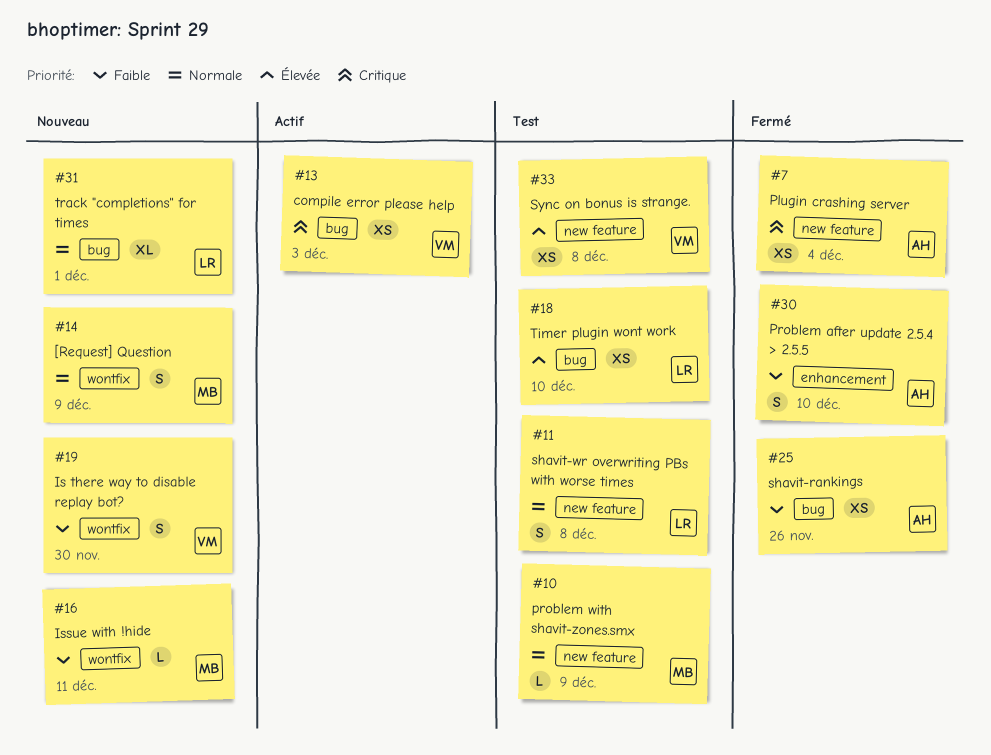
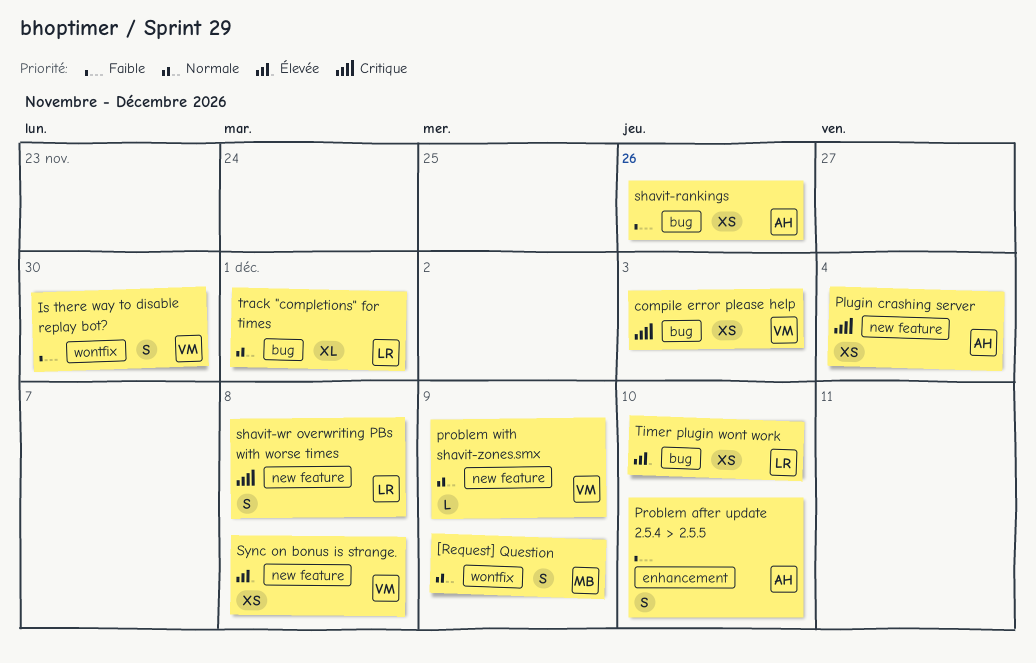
Issue with !hide: present -> none
problem with shavit-zones.smx, owner: MB -> VM
shavit-wr overwriting PBs with worse times, priority: Normale -> Critique

